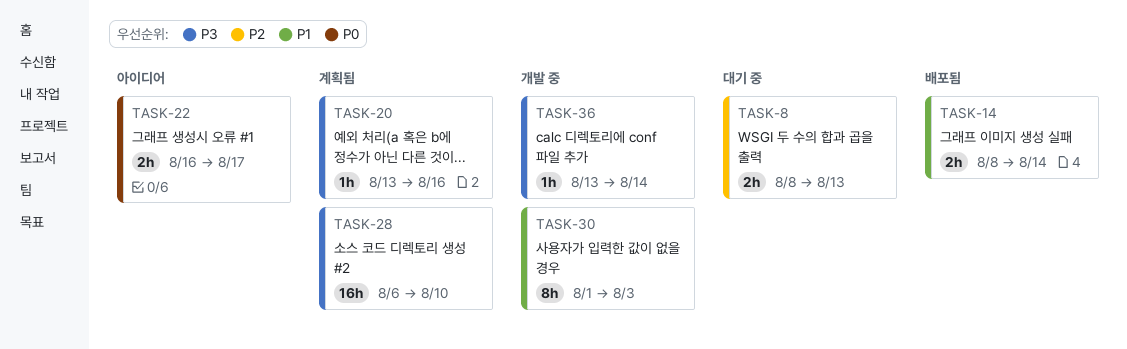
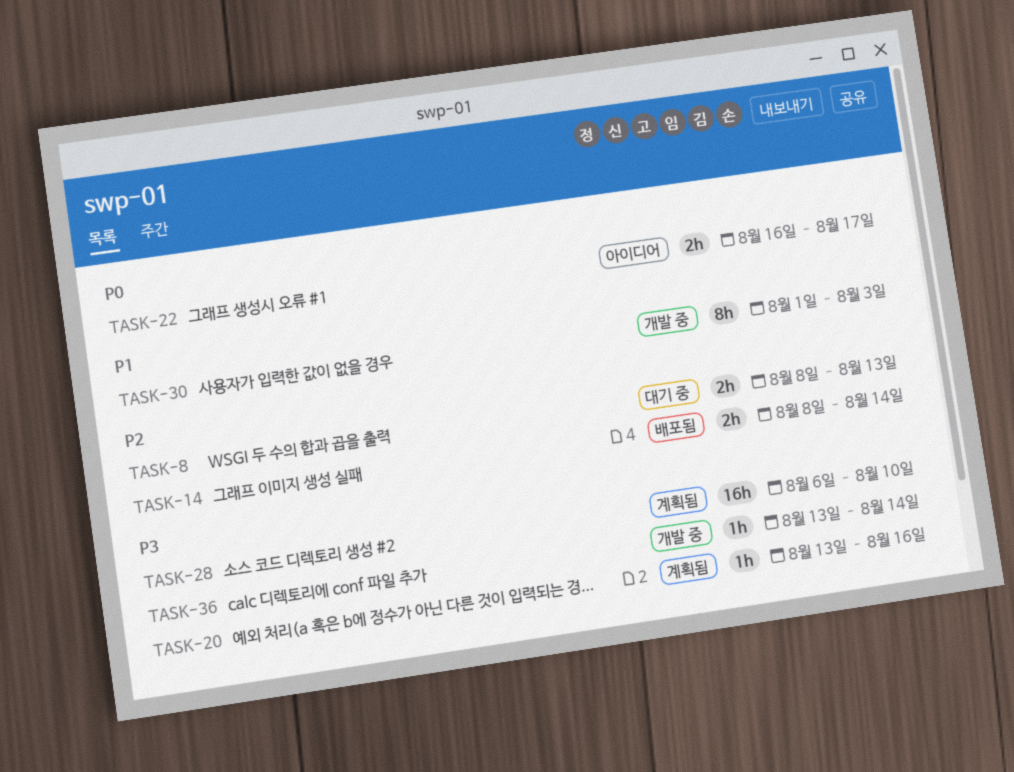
TASK-14, priority: P1 -> P2

